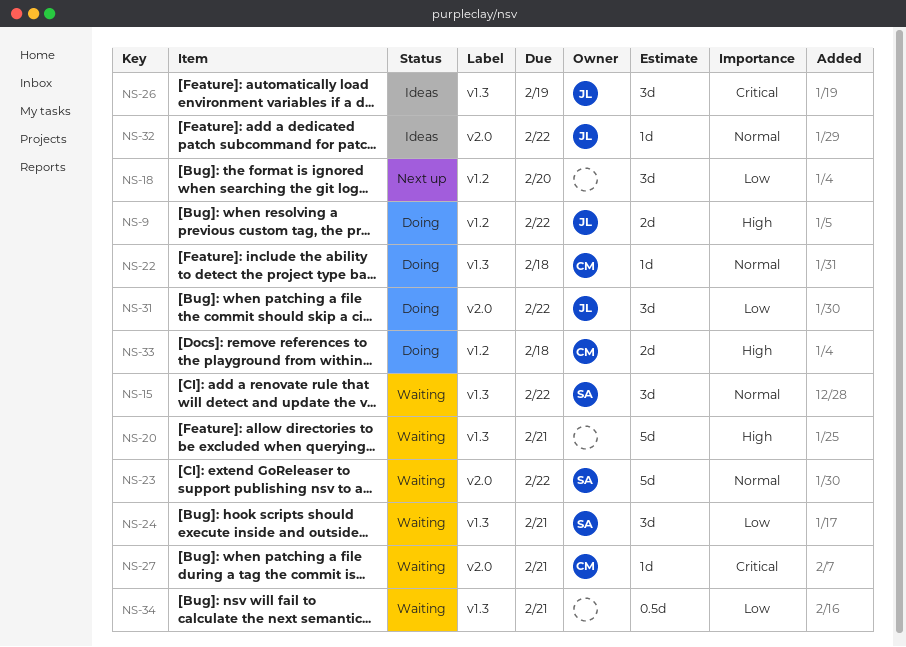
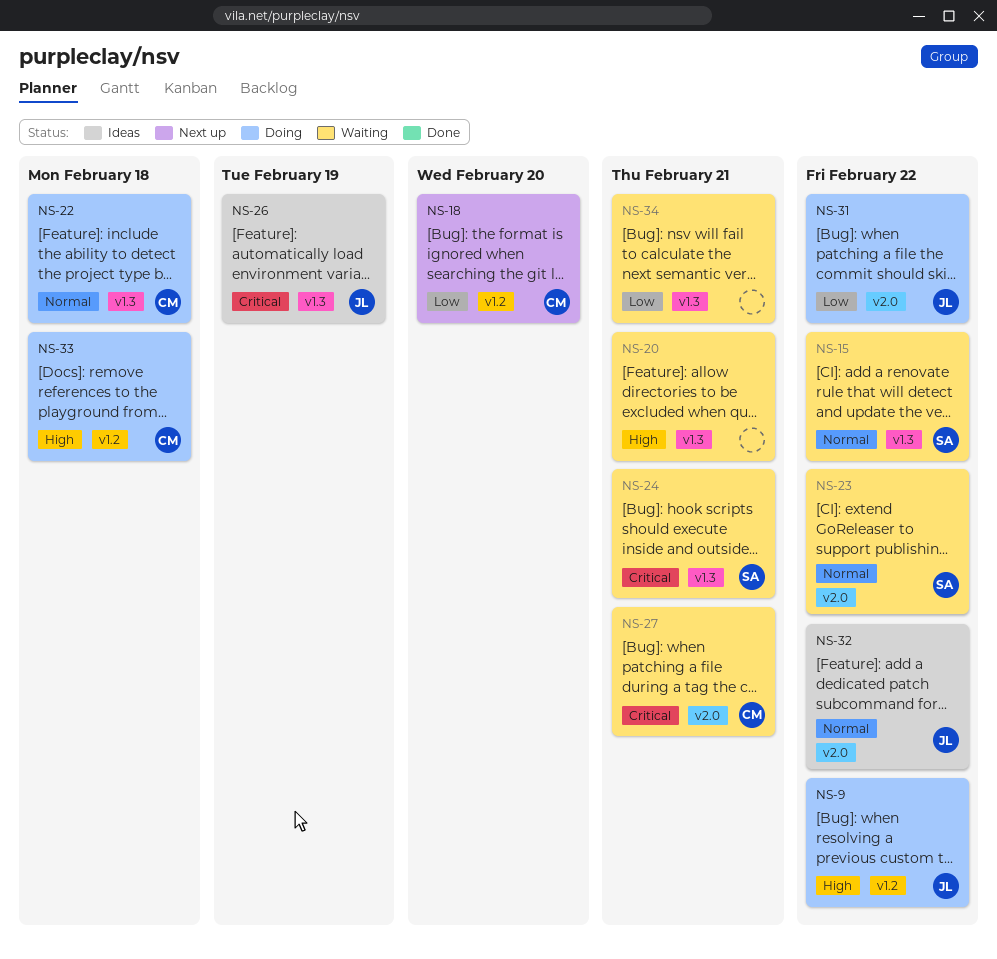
NS-18, owner: none -> CM
NS-24, priority: Low -> Critical

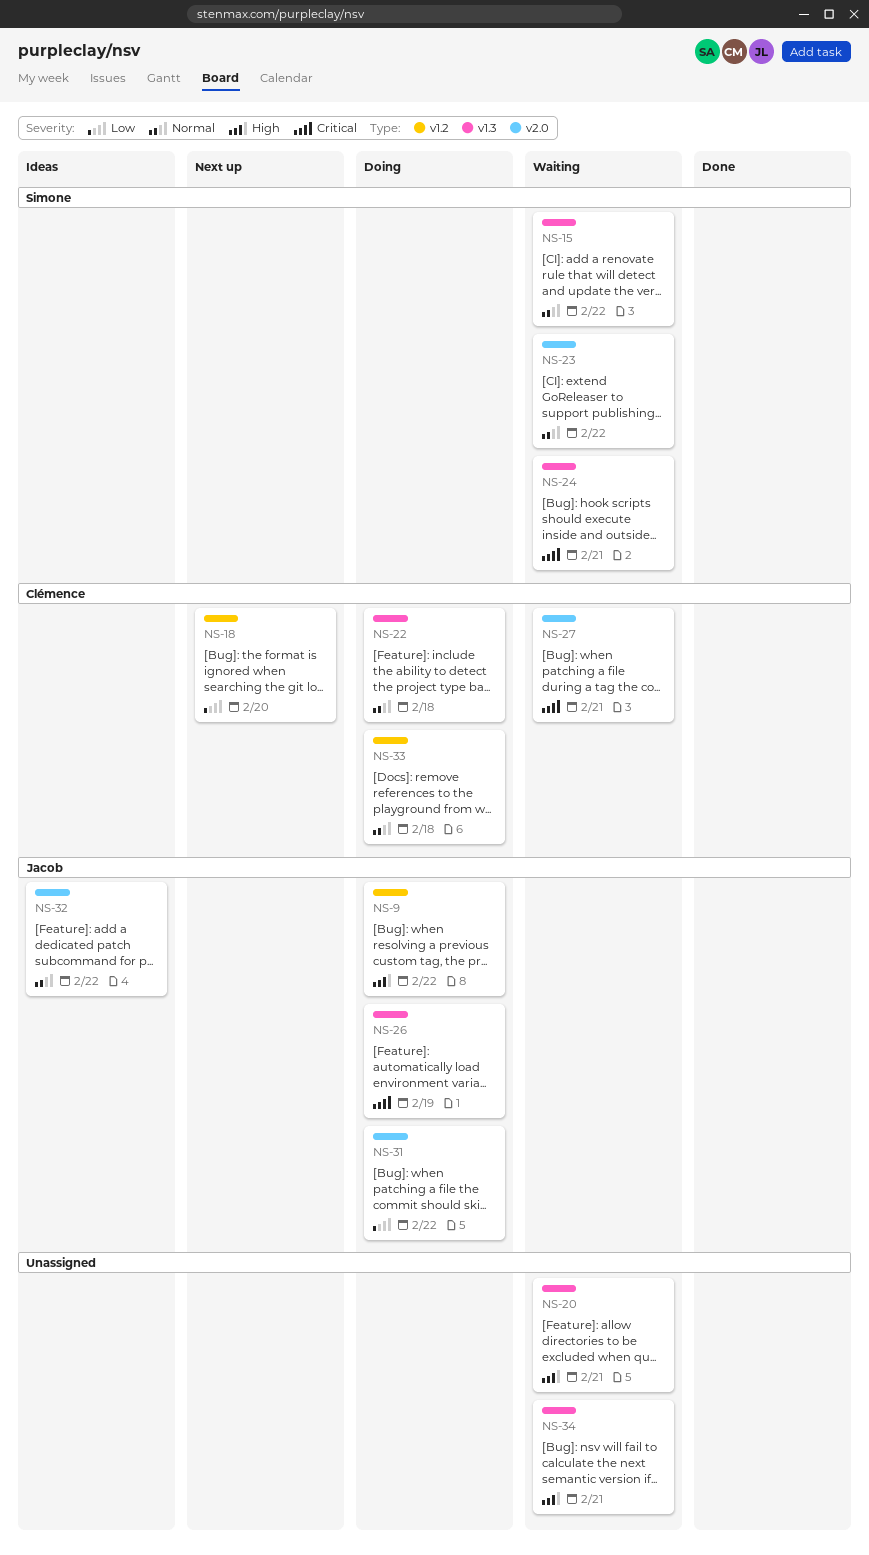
NS-26, status: Ideas -> Doing
NS-33, priority: High -> Normal
NS-34, priority: Low -> High

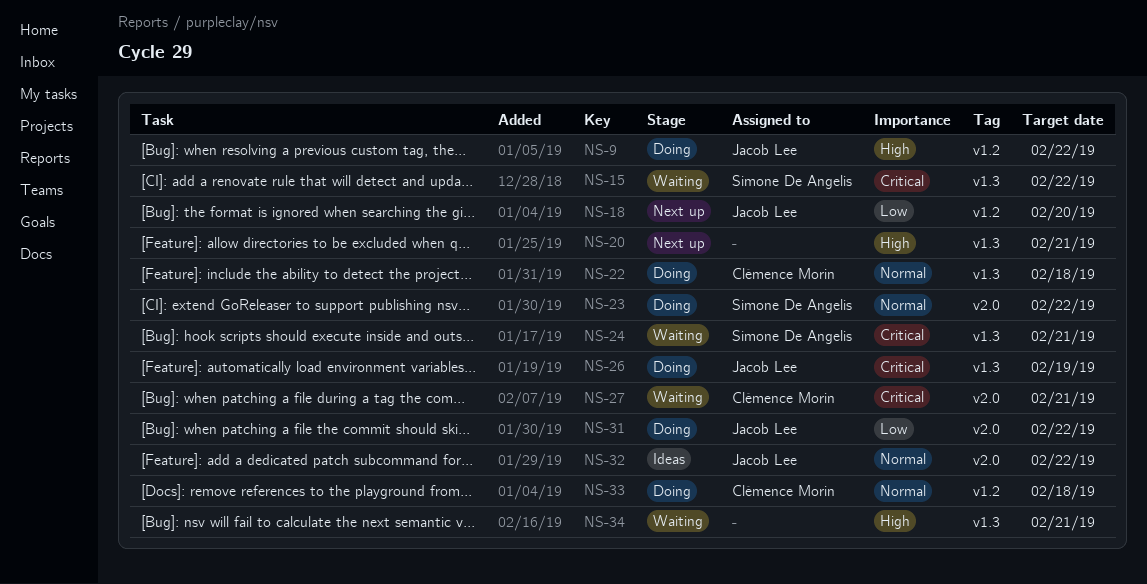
NS-15, priority: Normal -> Critical
NS-18, owner: Clémence Morin -> Jacob Lee
NS-20, status: Waiting -> Next up
NS-23, status: Waiting -> Doing

